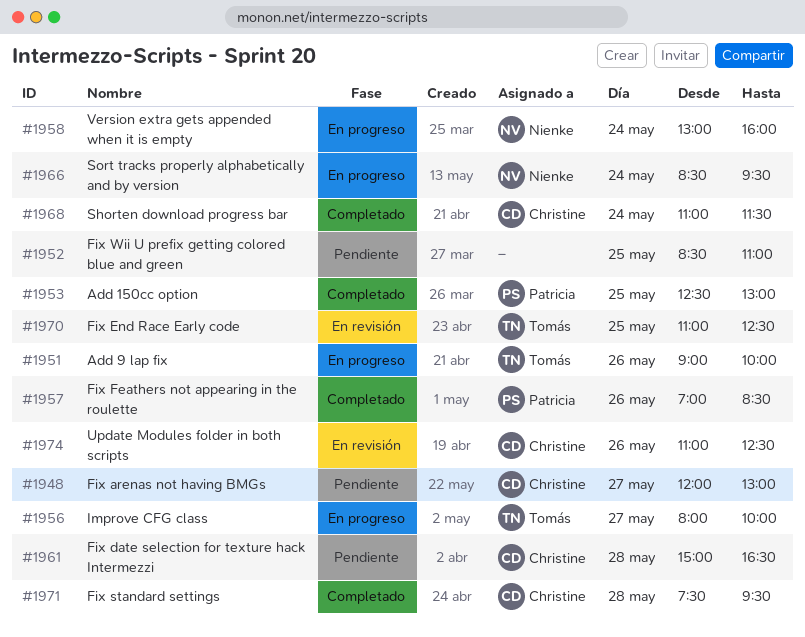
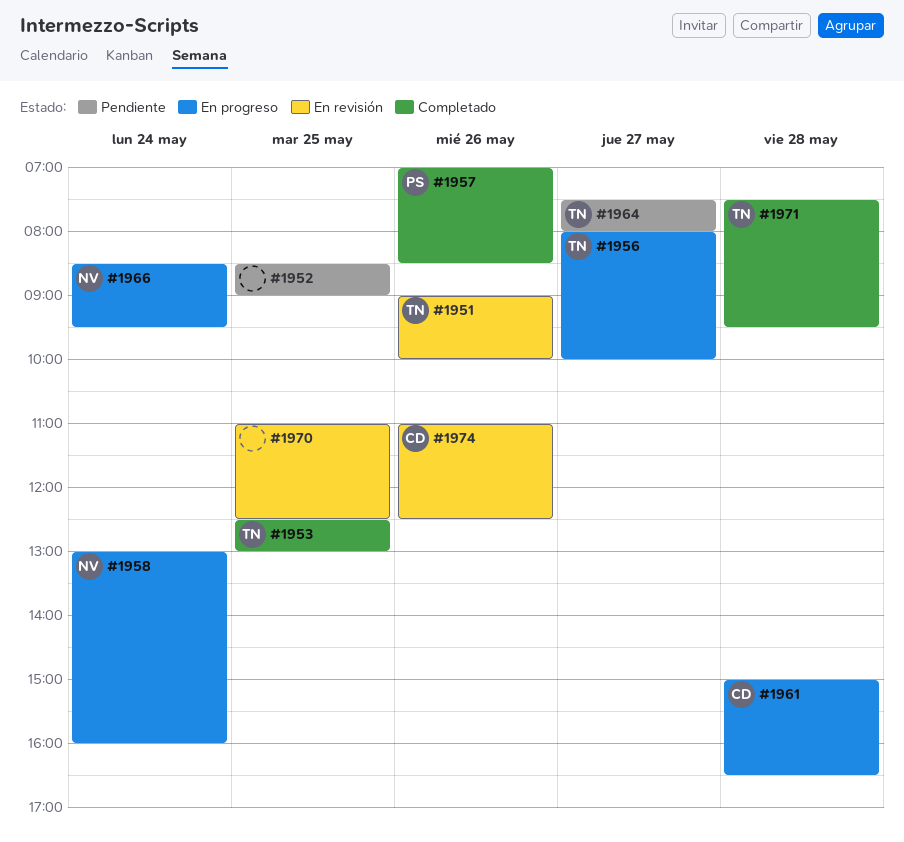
#1948: present -> none
#1951, status: En progreso -> En revisión
#1952, ends: 11:00 -> 09:00
#1953, owner: Patricia -> Tomás
#1961, status: Pendiente -> En progreso
#1964: none -> present
#1968: present -> none
#1970, owner: Tomás -> none
#1971, owner: Christine -> Tomás

